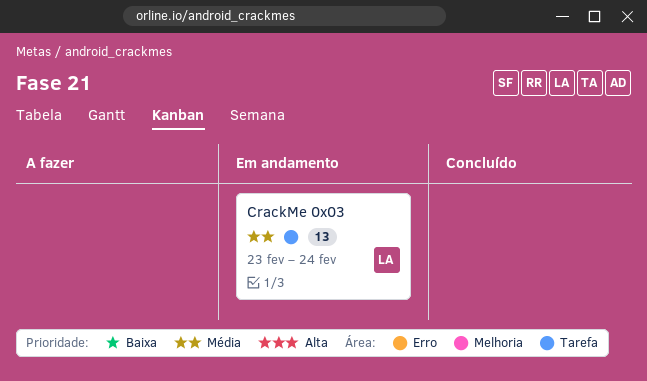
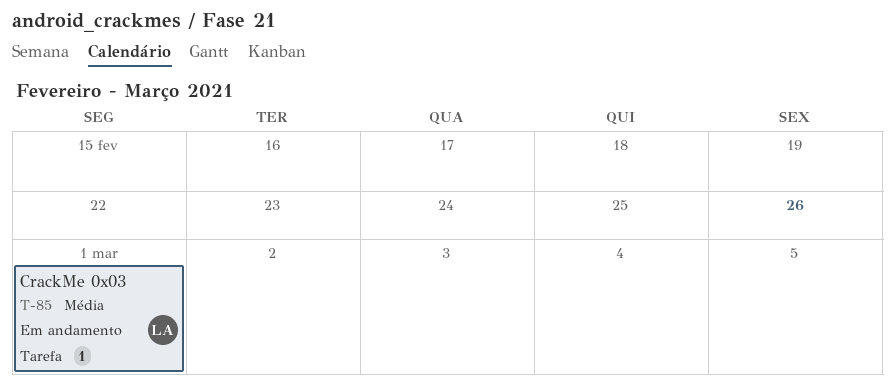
CrackMe 0x03, estimate: 13 -> 1
CrackMe 0x03, due: Feb 24 -> Mar 1

